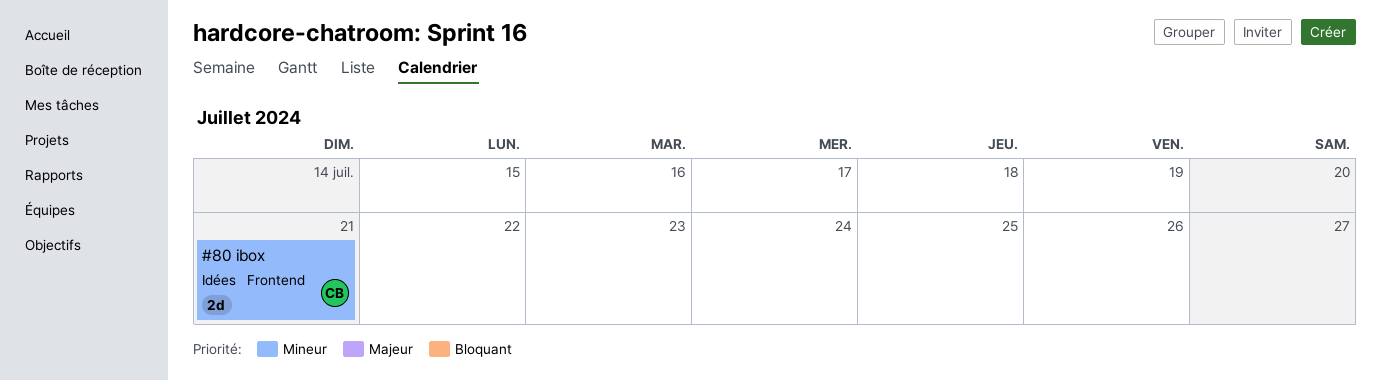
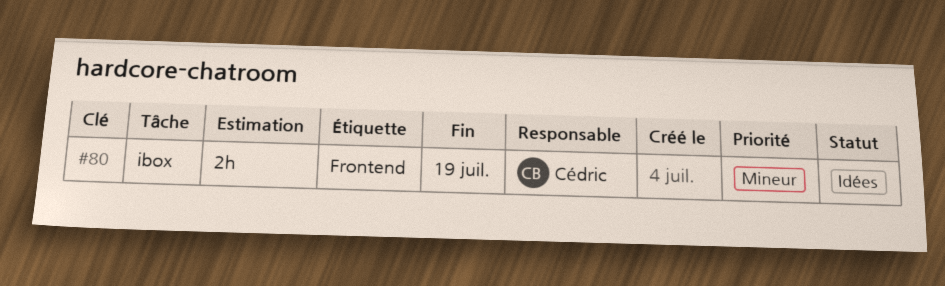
#80, estimate: 2d -> 2h
#80, due: Jul 21 -> Jul 19

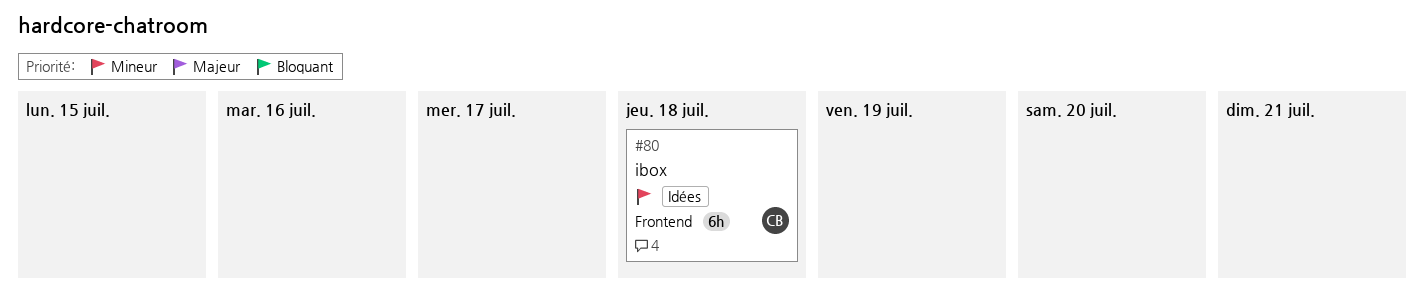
#80, estimate: 2h -> 6h
#80, due: Jul 19 -> Jul 18

